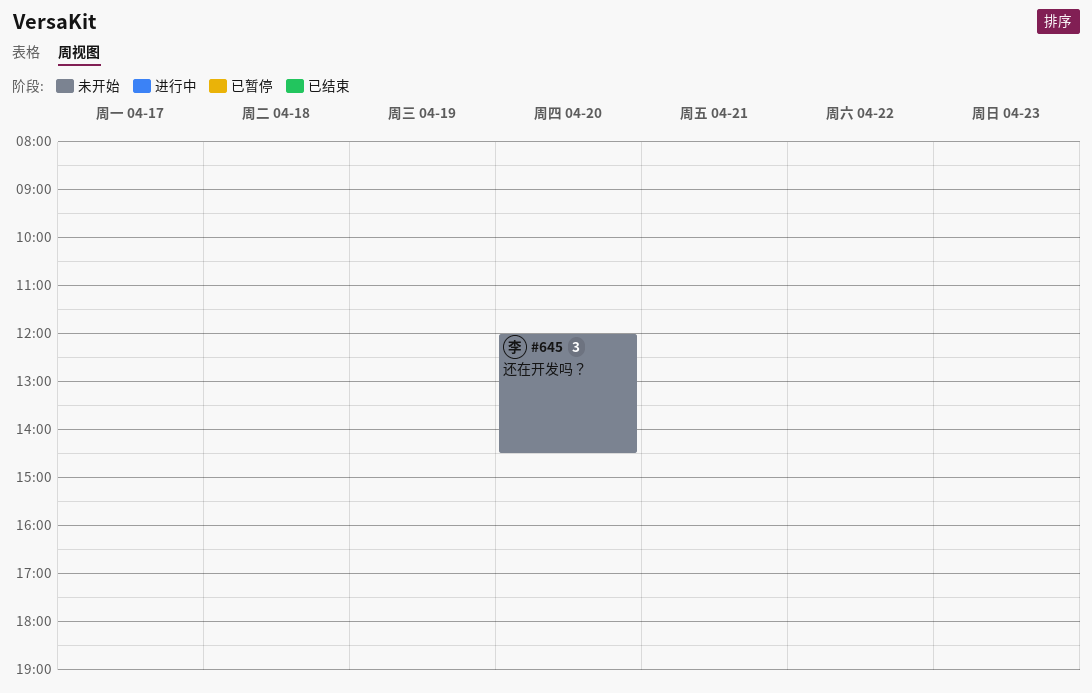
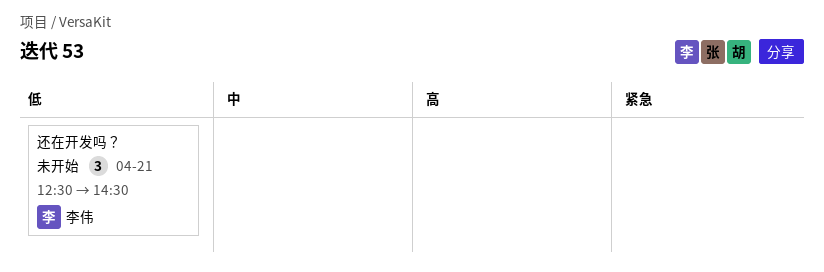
还在开发吗？, day: Apr 20 -> Apr 21
还在开发吗？, begins: 12:00 -> 12:30

